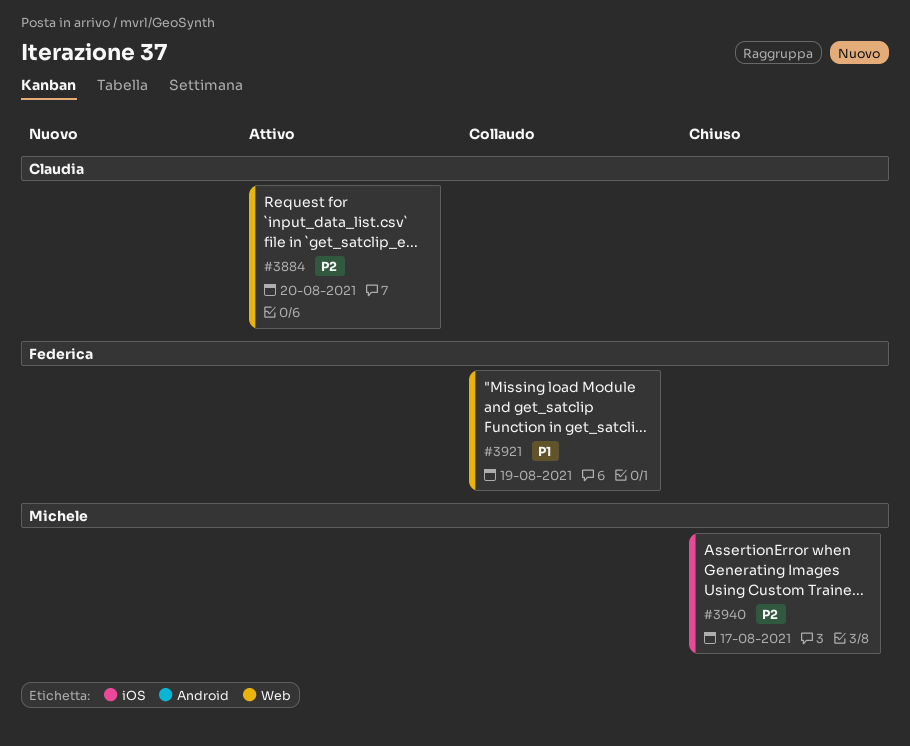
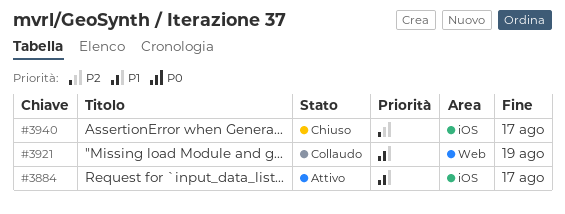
#3884, priority: P2 -> P1
#3884, label: Web -> iOS
#3884, due: Aug 20 -> Aug 17

